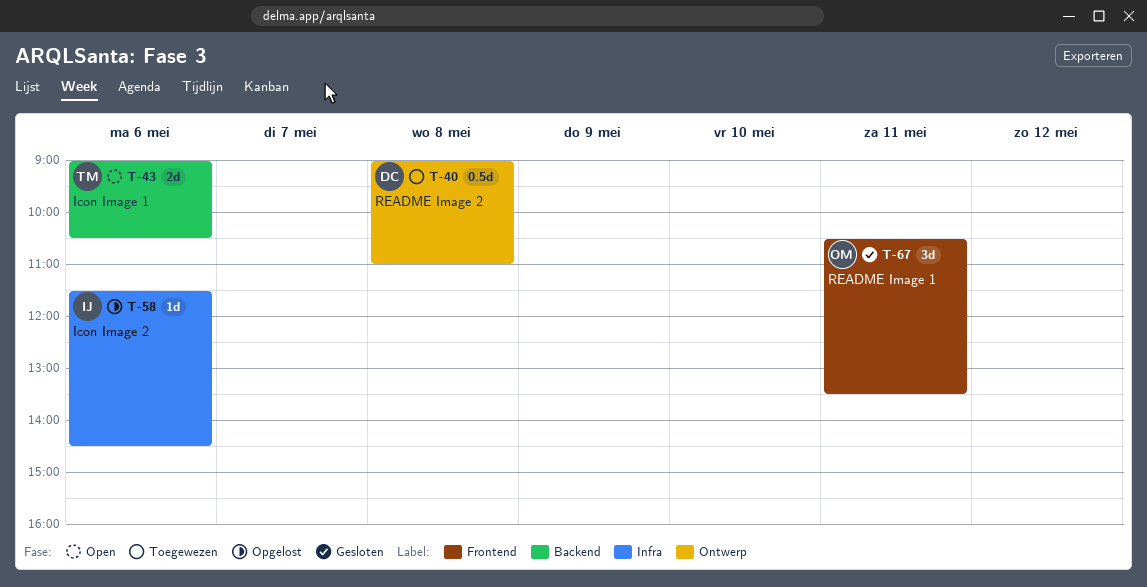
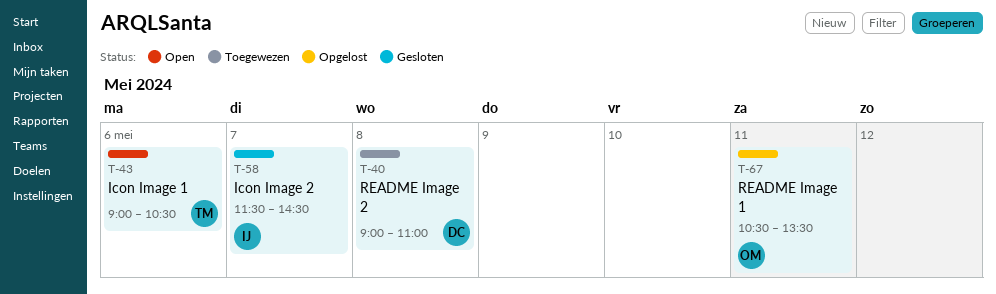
T-58, status: Opgelost -> Gesloten
T-58, day: May 6 -> May 7
T-67, status: Gesloten -> Opgelost

